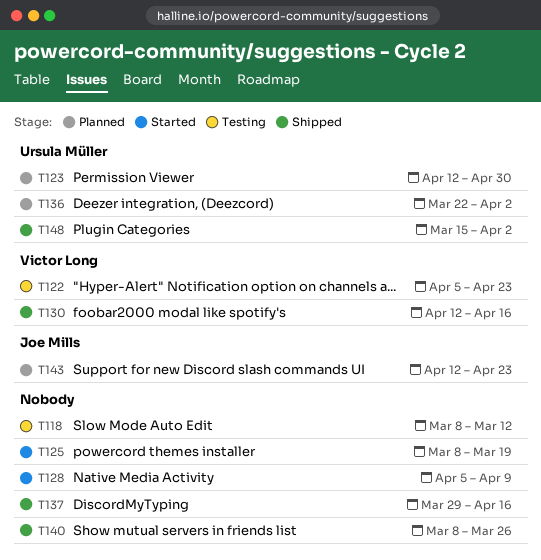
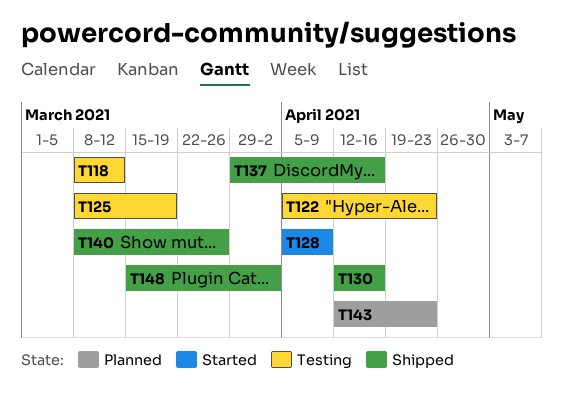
T123: present -> none
T125, status: Started -> Testing
T136: present -> none

